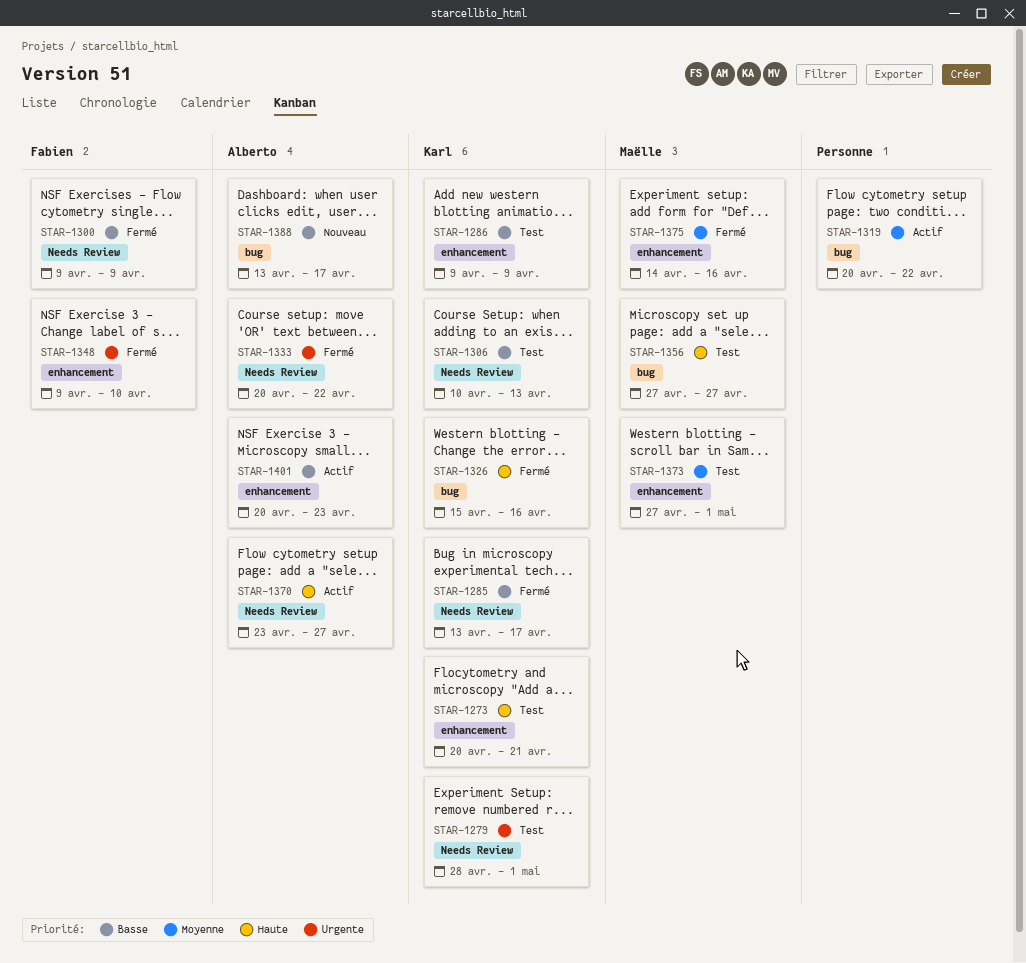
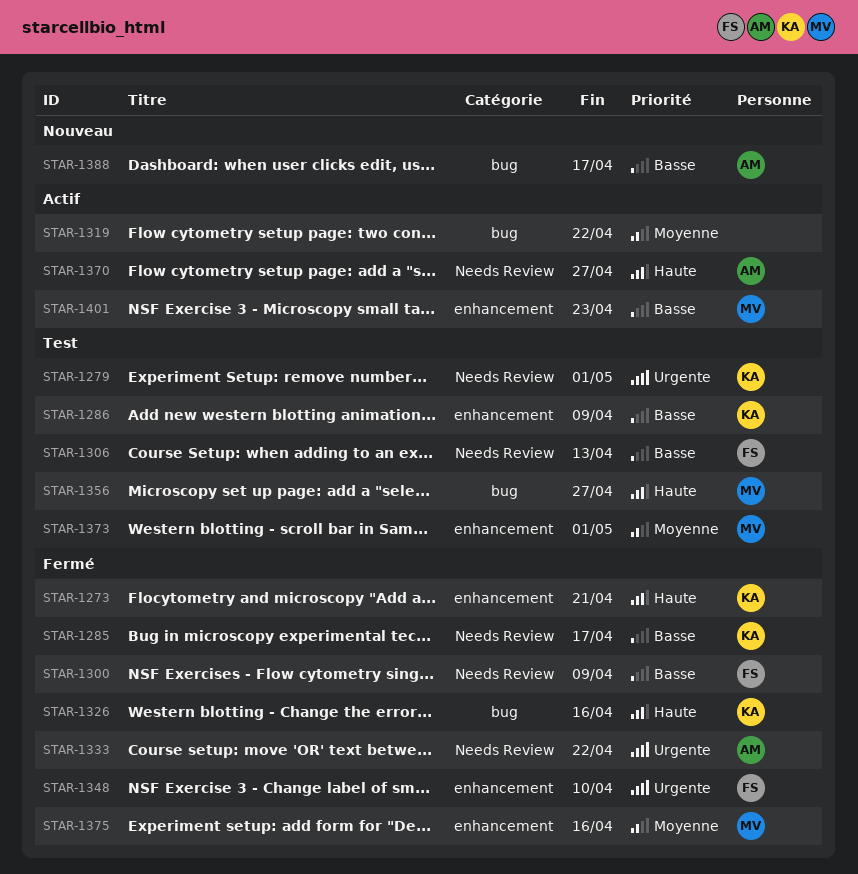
STAR-1273, status: Test -> Fermé
STAR-1306, owner: Karl -> Fabien
STAR-1401, owner: Alberto -> Maëlle

